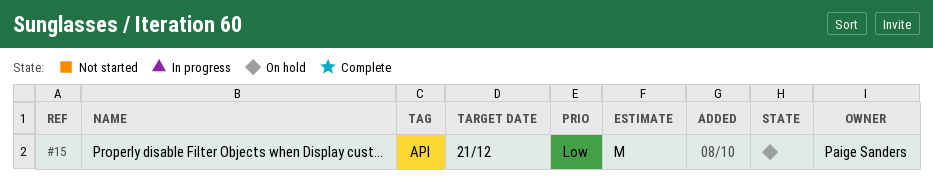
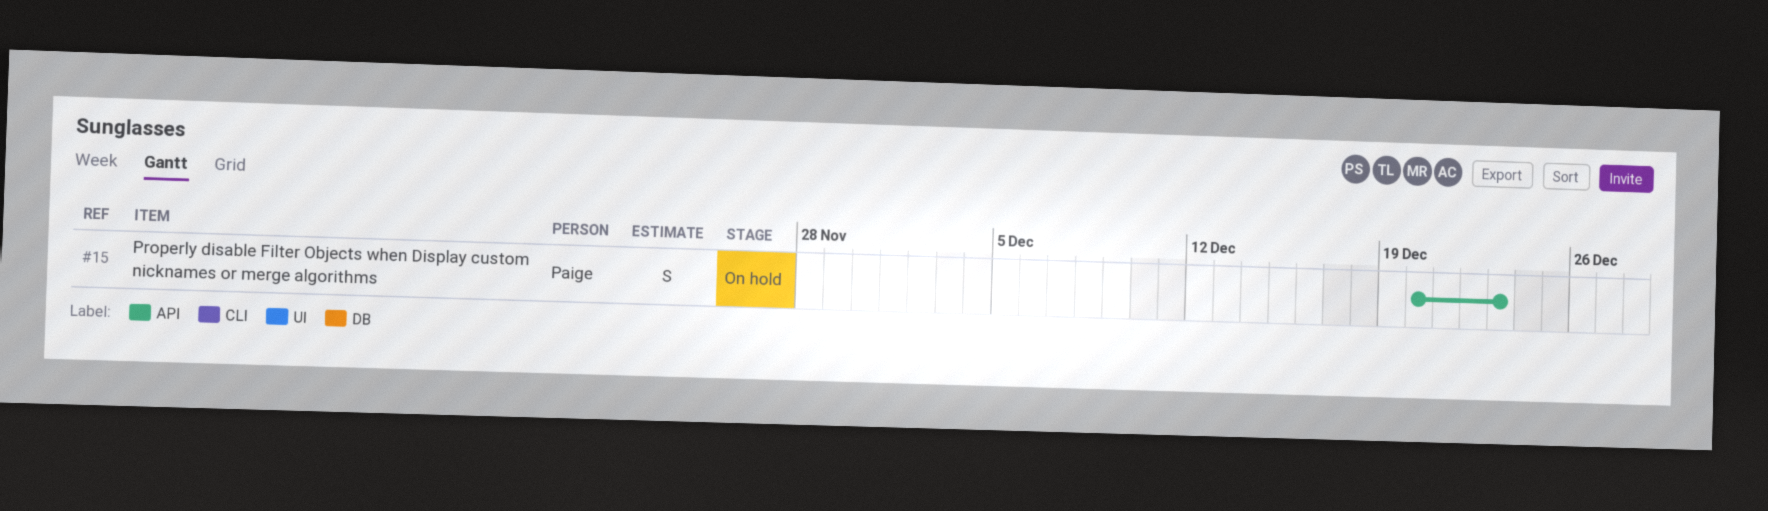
#15, estimate: M -> S
#15, due: Dec 21 -> Dec 23

